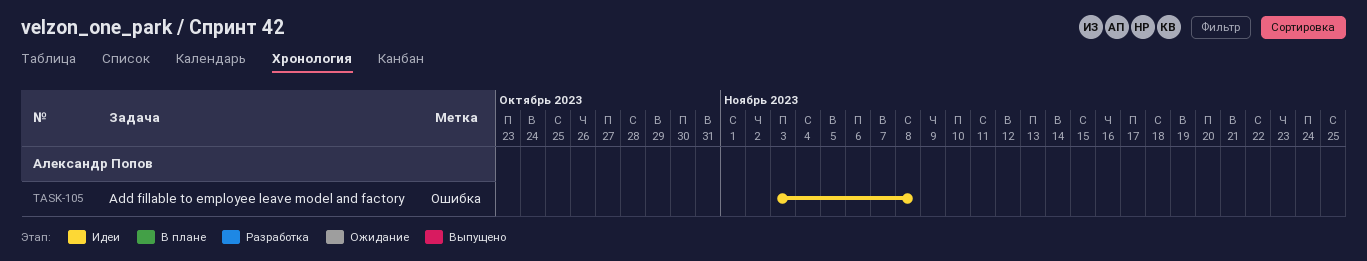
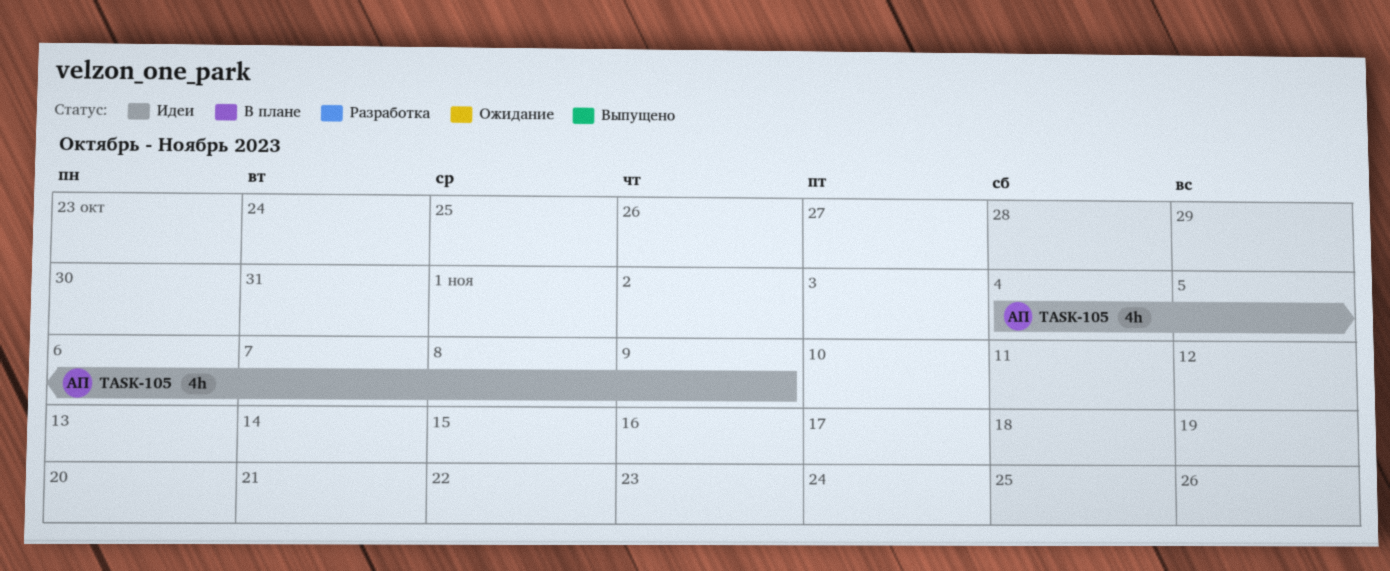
TASK-105, start: Nov 3 -> Nov 4
TASK-105, due: Nov 8 -> Nov 9

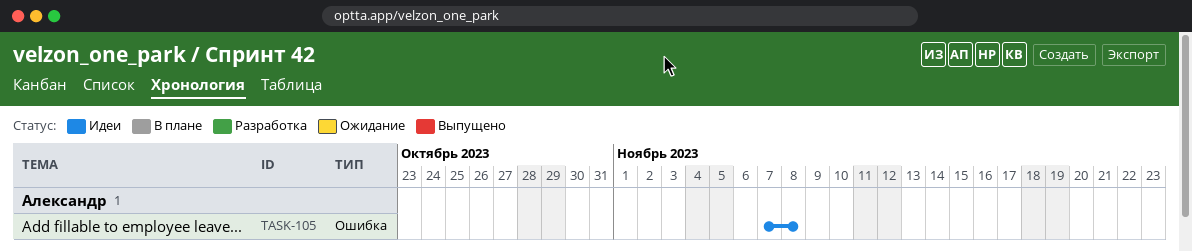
TASK-105, start: Nov 4 -> Nov 7
TASK-105, due: Nov 9 -> Nov 8

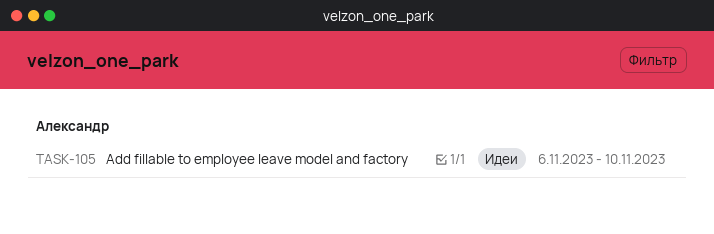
TASK-105, start: Nov 7 -> Nov 6
TASK-105, due: Nov 8 -> Nov 10

